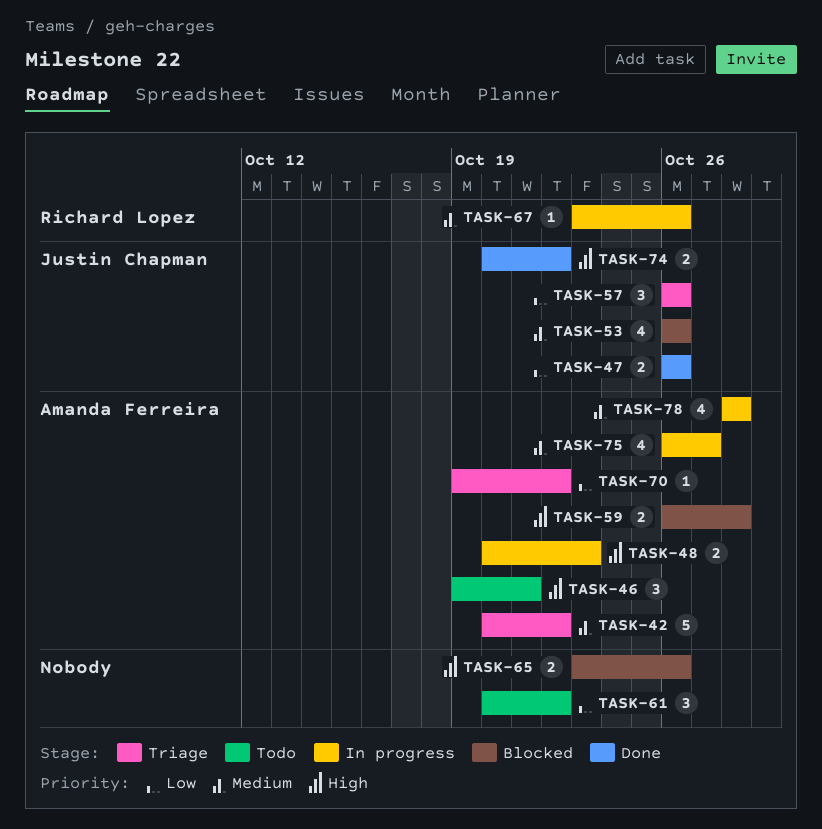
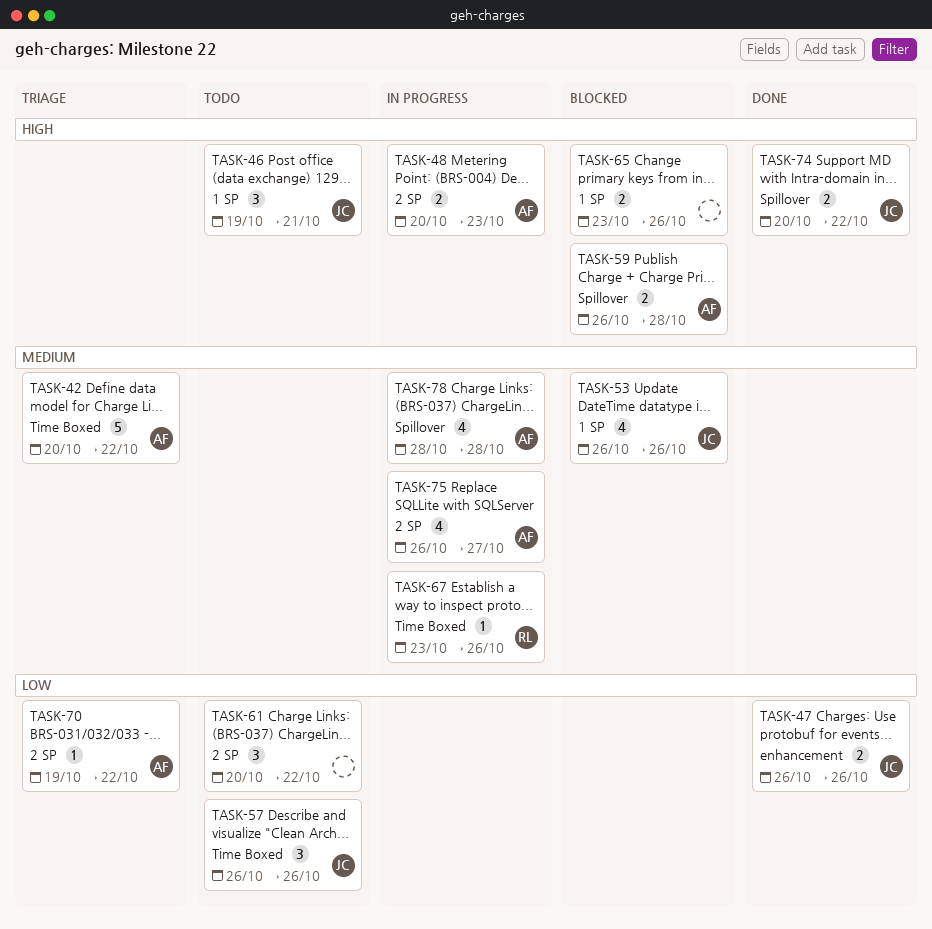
TASK-46, owner: Amanda Ferreira -> Justin Chapman
TASK-57, status: Triage -> Todo

